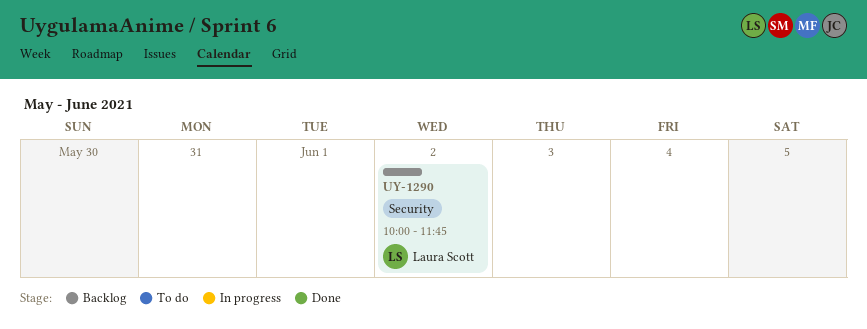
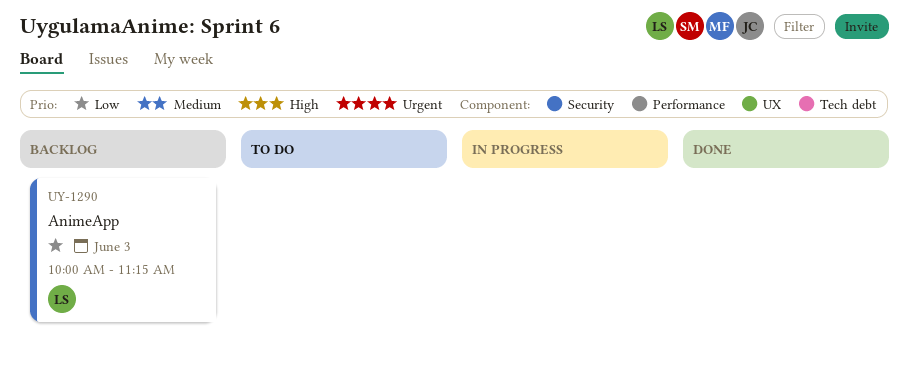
UY-1290, day: Jun 2 -> Jun 3
UY-1290, ends: 11:45 -> 11:15

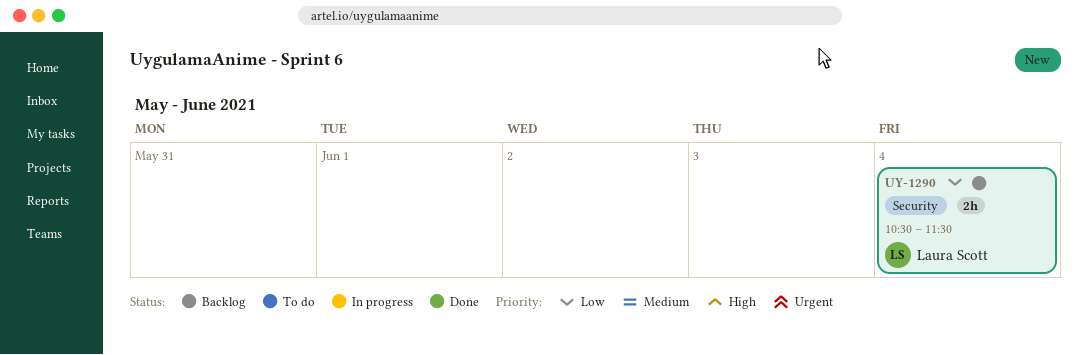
UY-1290, day: Jun 3 -> Jun 4
UY-1290, begins: 10:00 -> 10:30
UY-1290, ends: 11:15 -> 11:30

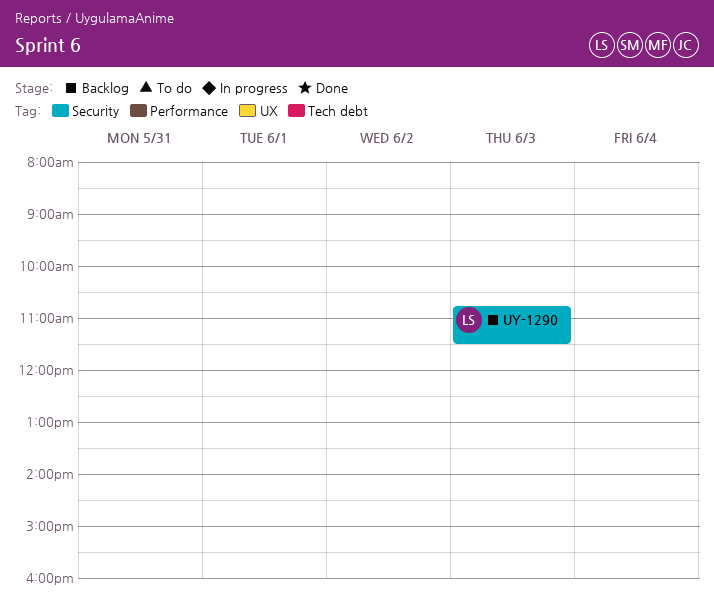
UY-1290, day: Jun 4 -> Jun 3
UY-1290, begins: 10:30 -> 10:45

